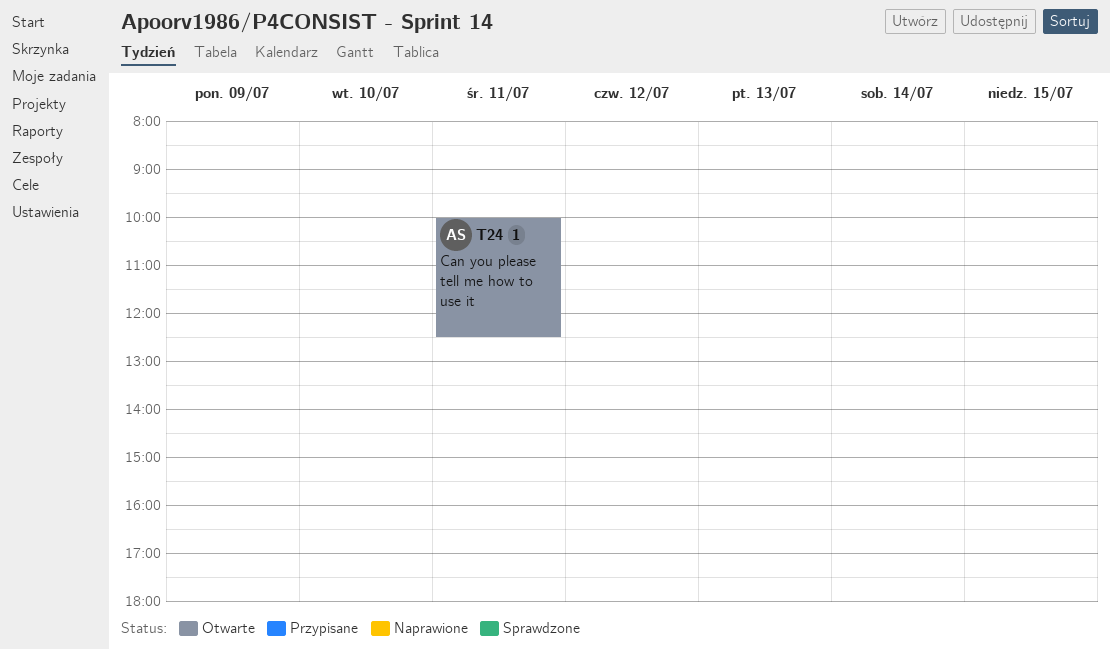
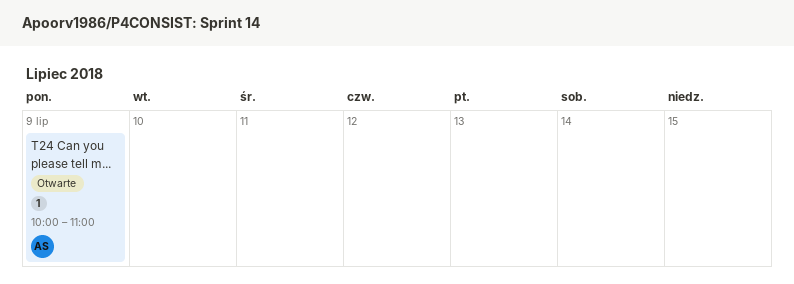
T24, day: Jul 11 -> Jul 9
T24, ends: 12:30 -> 11:00

